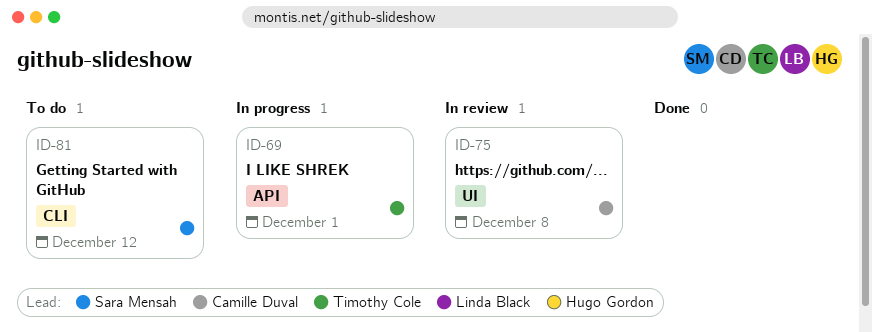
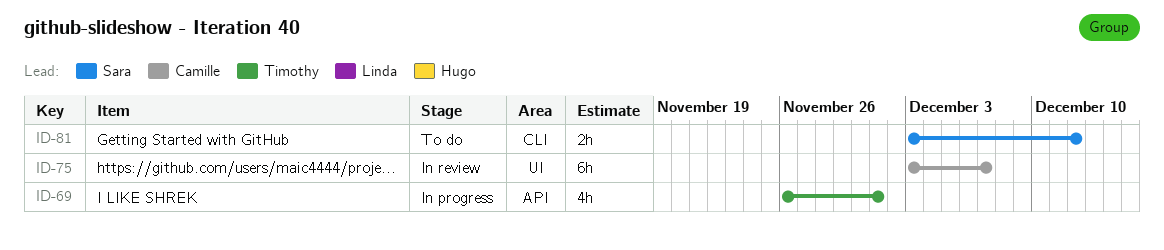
ID-75, due: Dec 8 -> Dec 7

